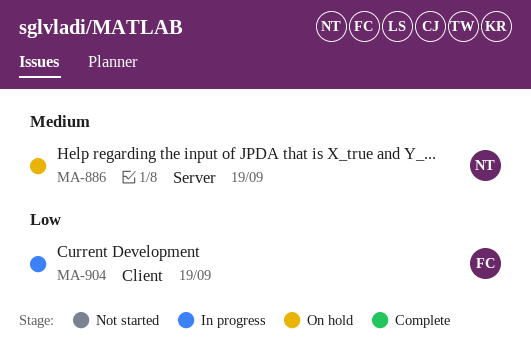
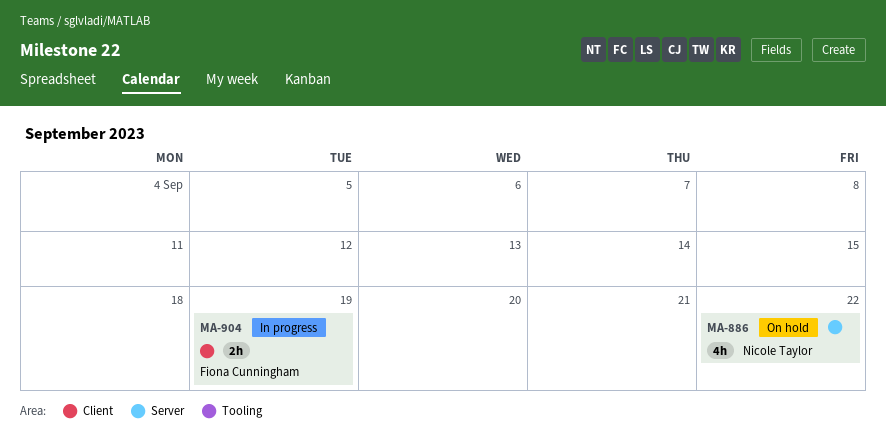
MA-886, due: Sep 19 -> Sep 22

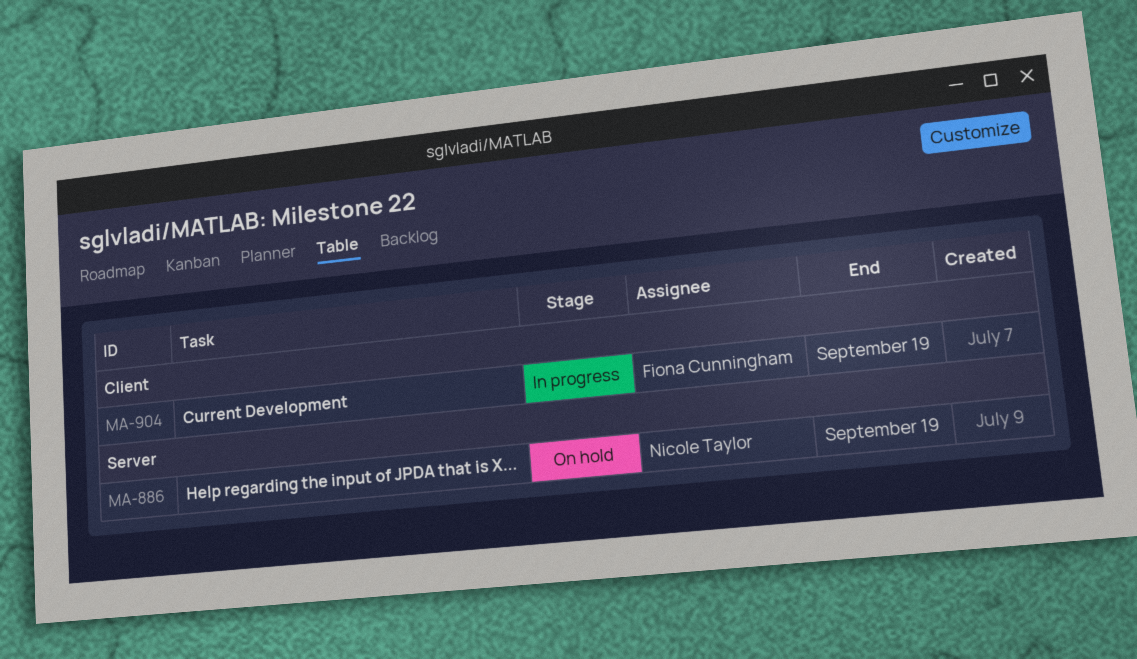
MA-886, due: Sep 22 -> Sep 19

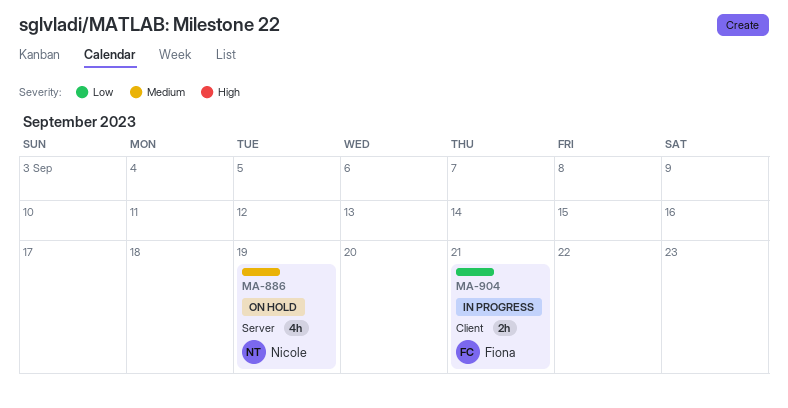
MA-904, due: Sep 19 -> Sep 21

